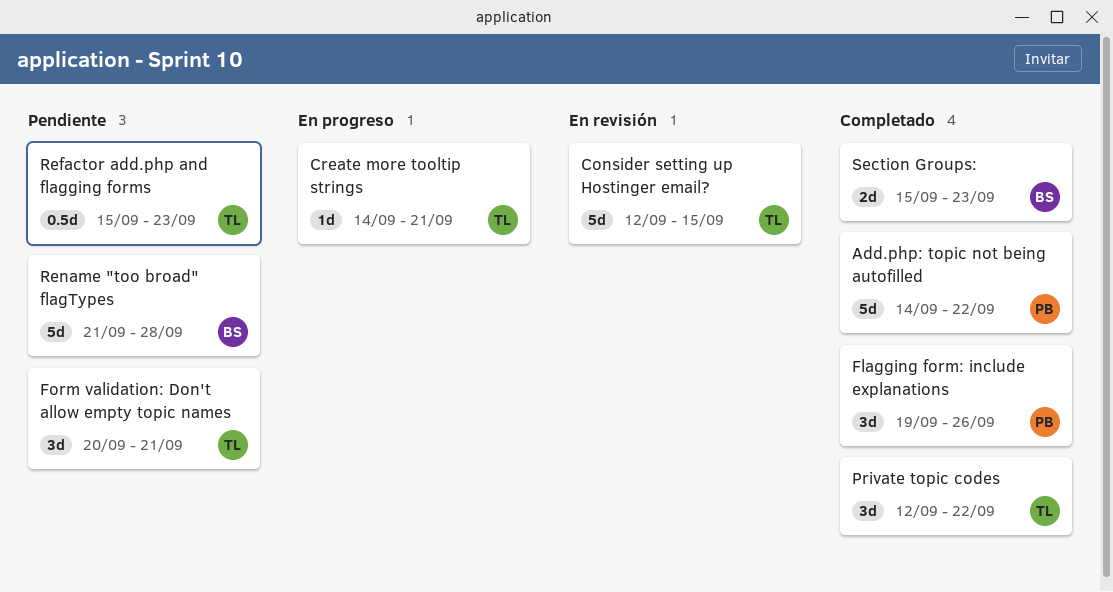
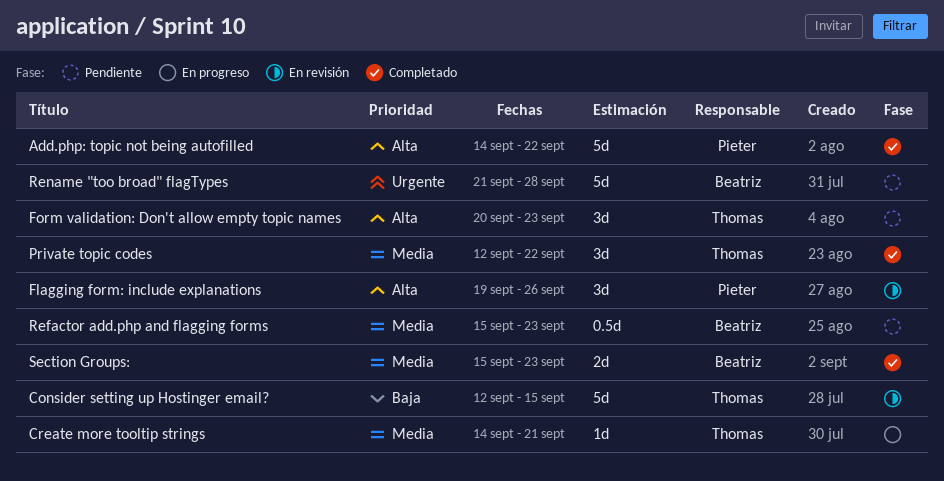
Flagging form: include explanations, status: Completado -> En revisión
Form validation: Don't allow empty topic names, due: Sep 21 -> Sep 23
Refactor add.php and flagging forms, owner: Thomas -> Beatriz

